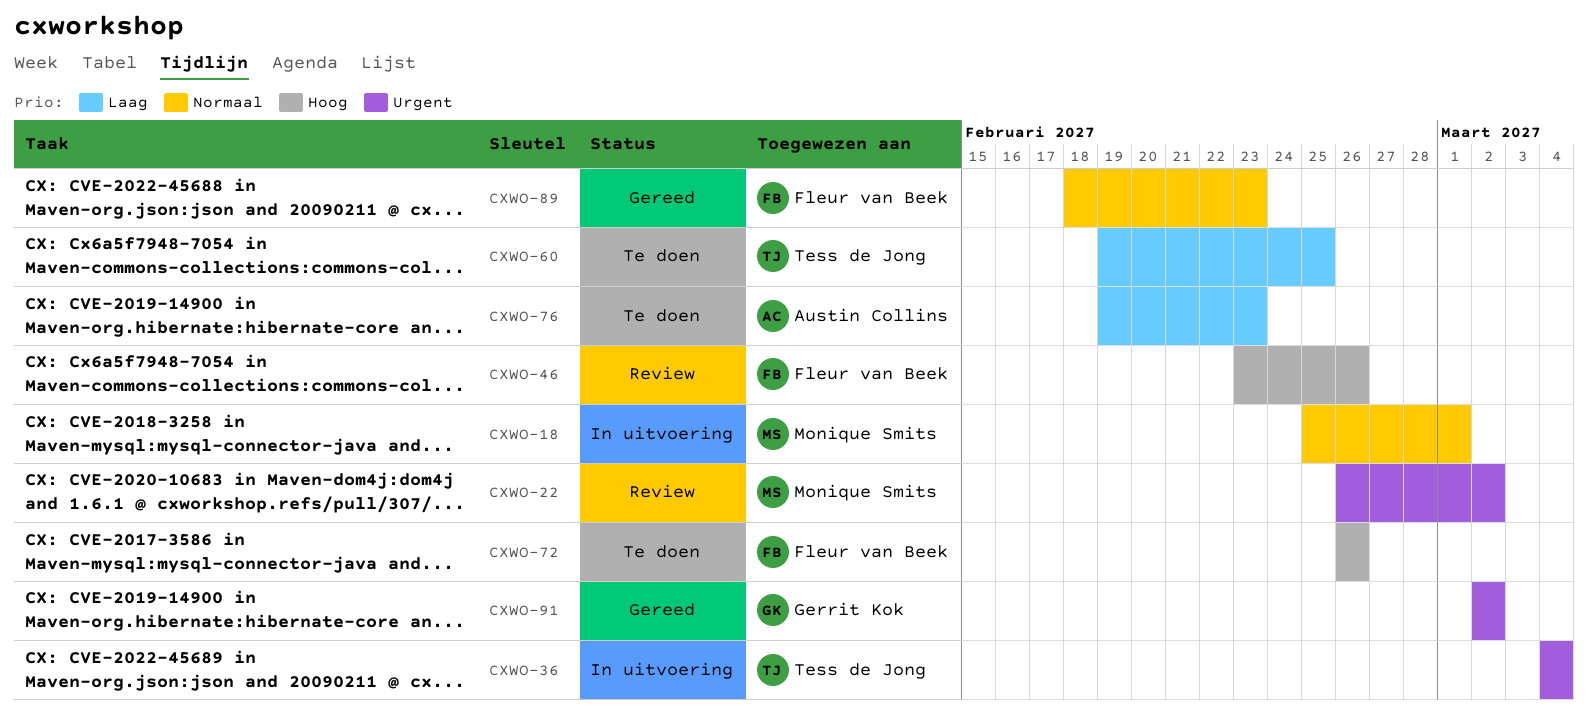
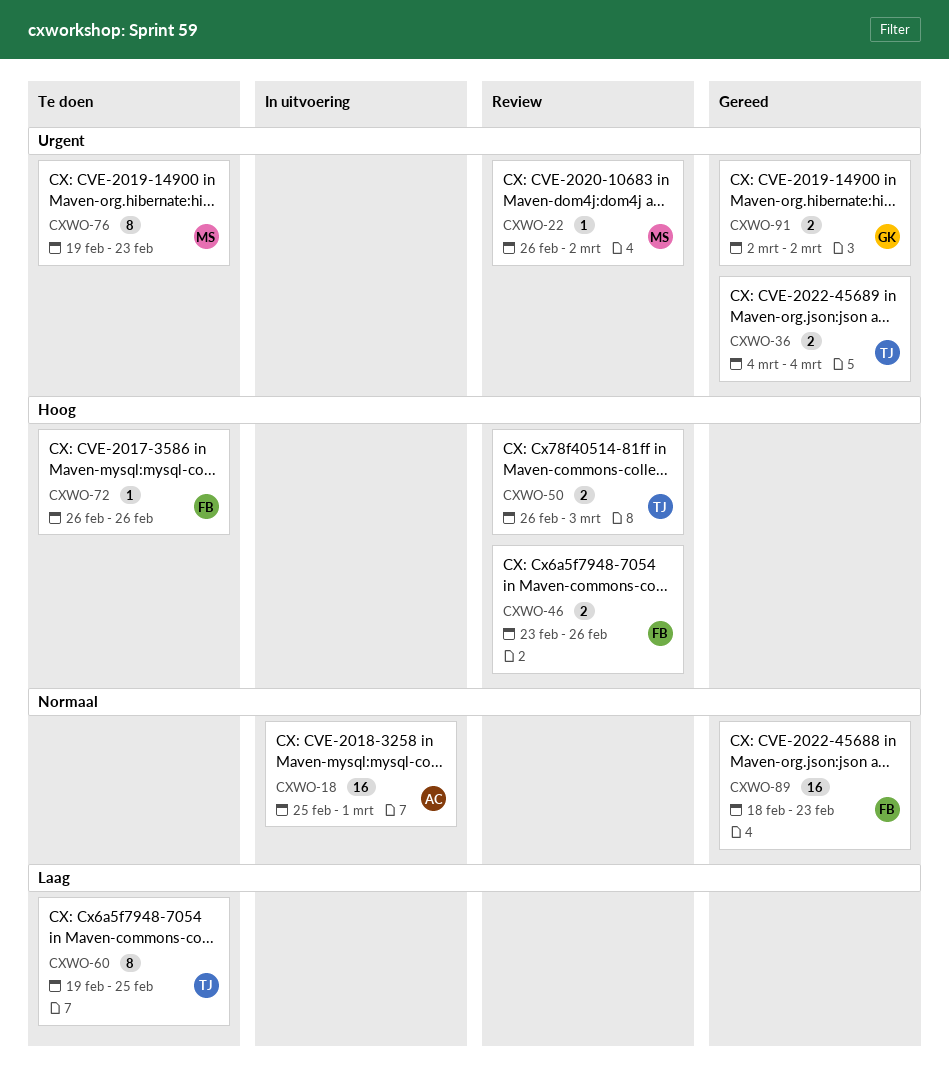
CXWO-18, owner: Monique Smits -> Austin Collins
CXWO-36, status: In uitvoering -> Gereed
CXWO-50: none -> present
CXWO-76, owner: Austin Collins -> Monique Smits
CXWO-76, priority: Laag -> Urgent

